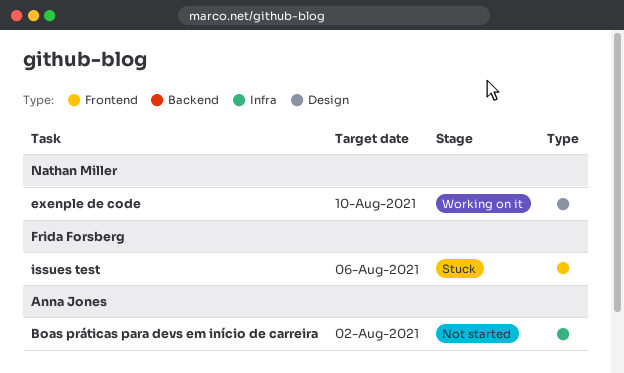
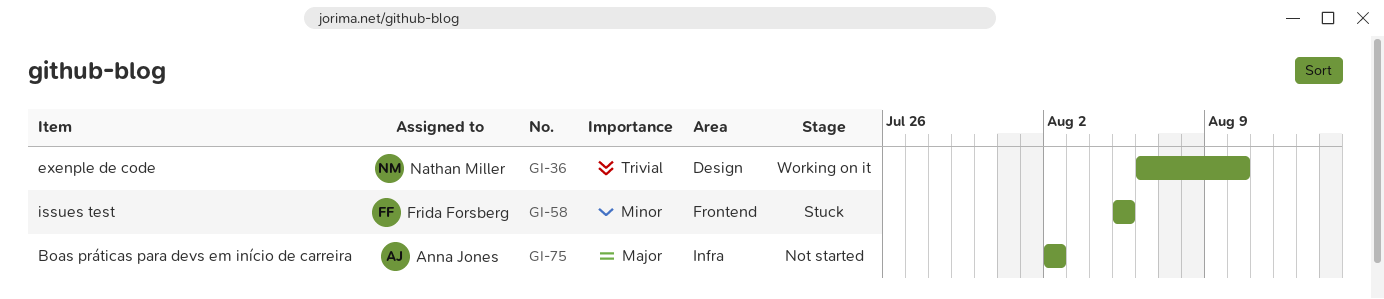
issues test, due: Aug 6 -> Aug 5

